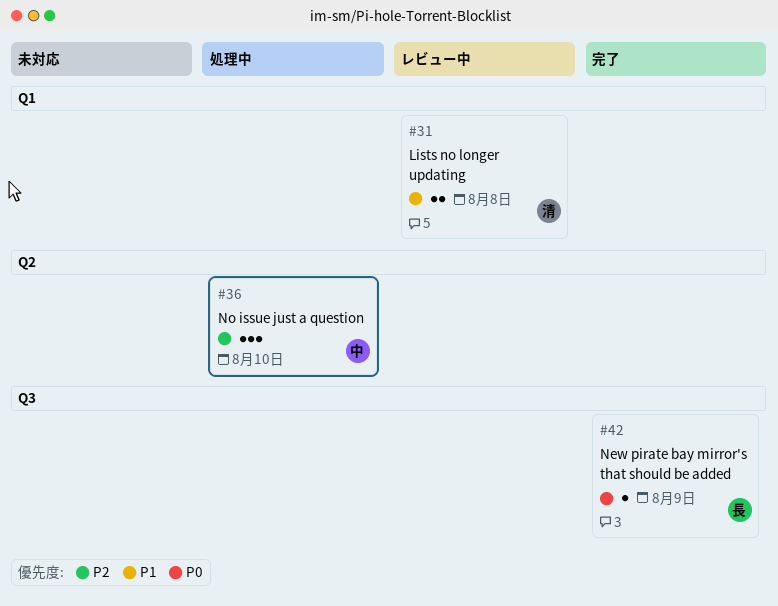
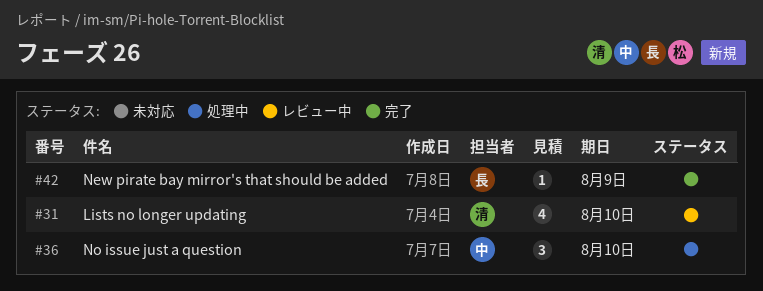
#31, estimate: 2 -> 4
#31, due: Aug 8 -> Aug 10

